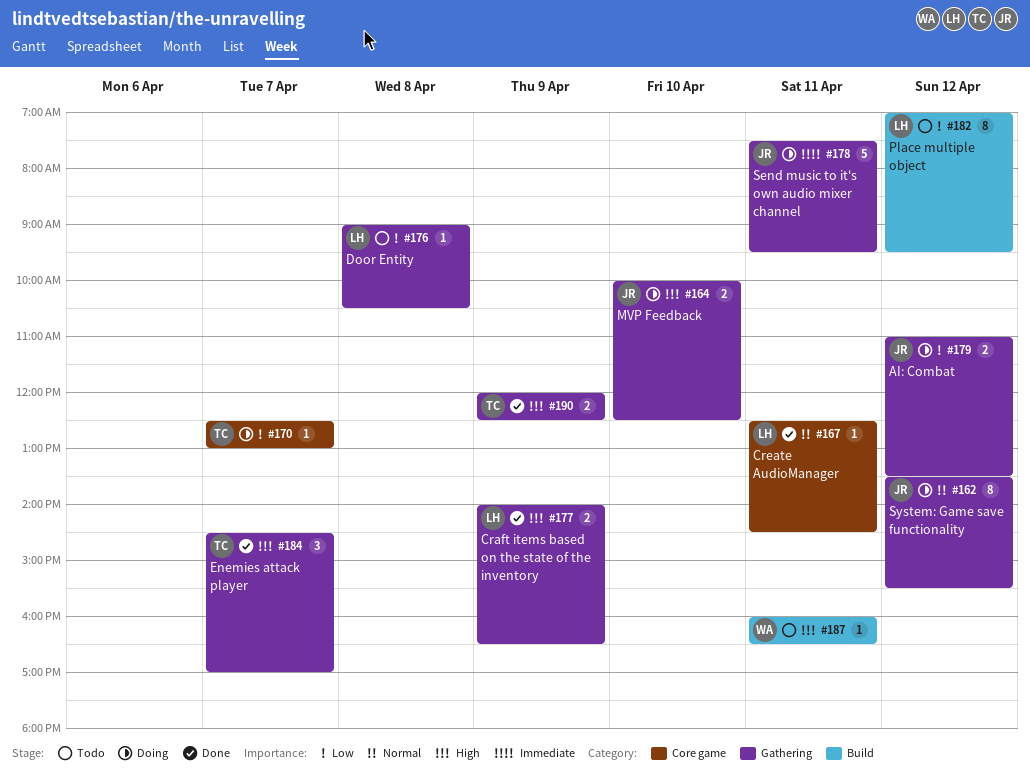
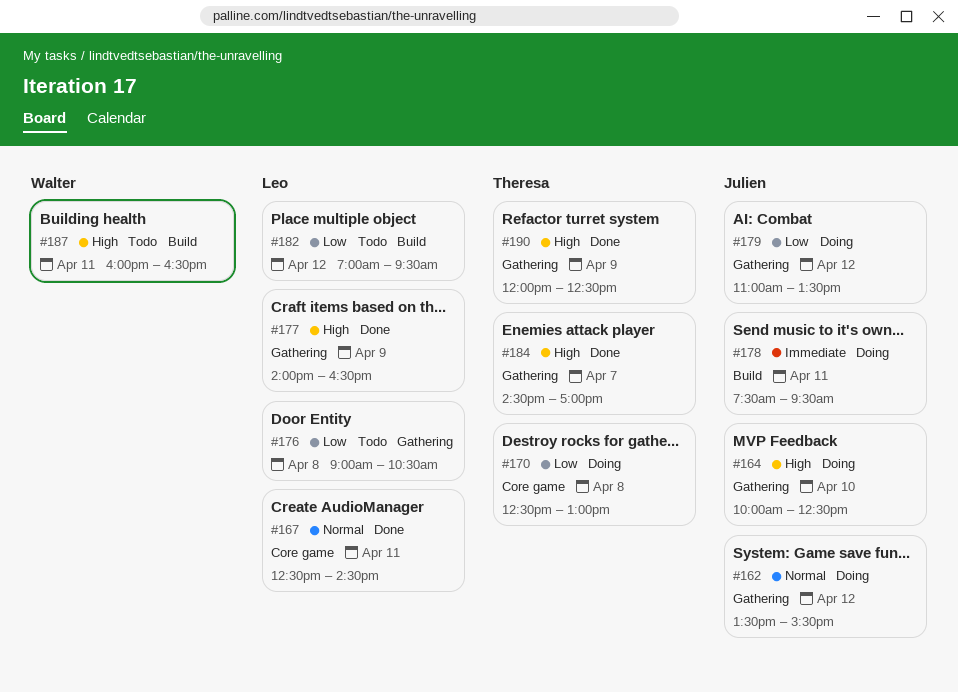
#170, day: Apr 7 -> Apr 8
#178, label: Gathering -> Build

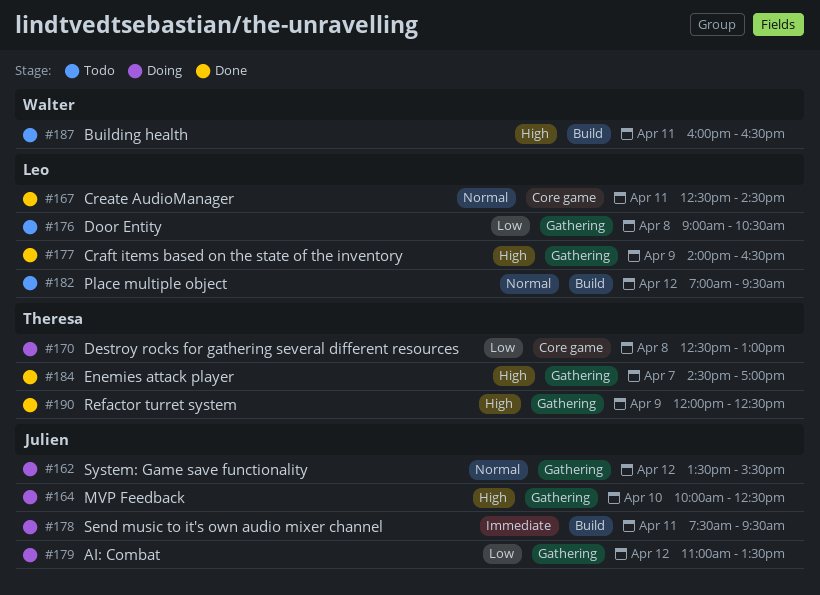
#182, priority: Low -> Normal

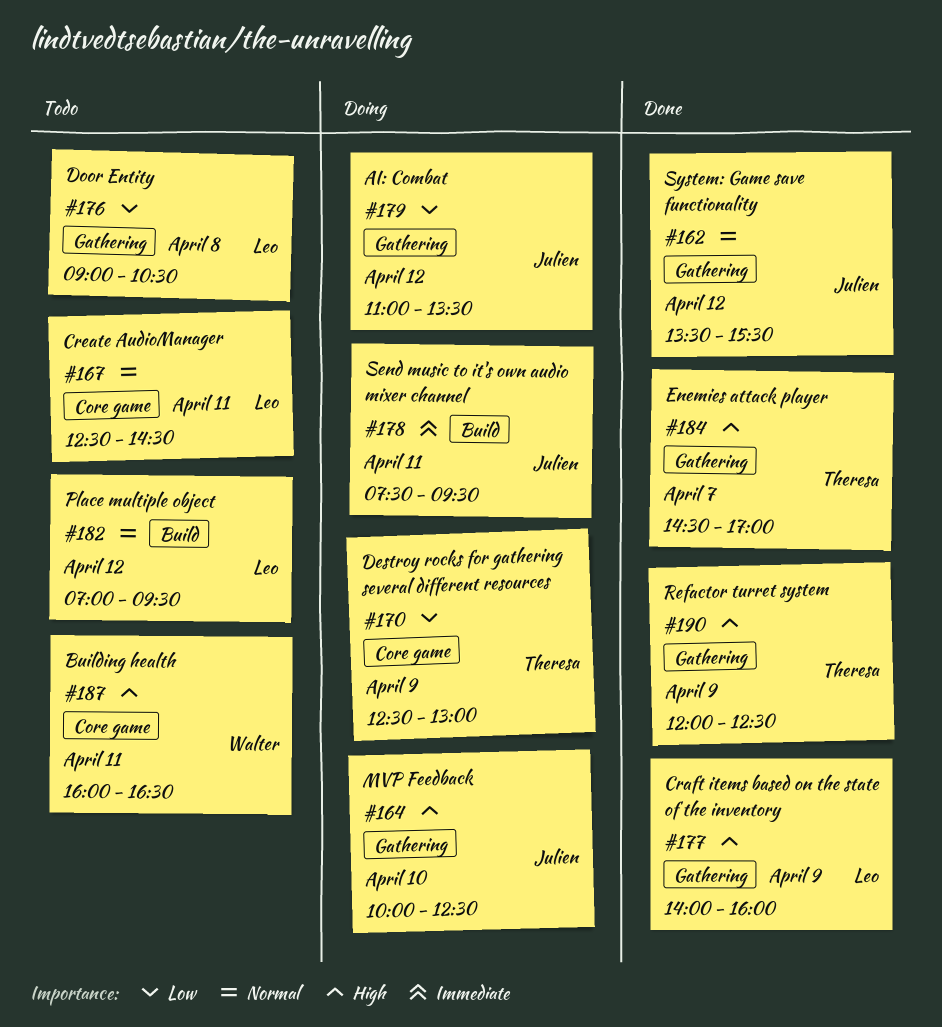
#162, status: Doing -> Done
#167, status: Done -> Todo
#170, day: Apr 8 -> Apr 9
#177, ends: 16:30 -> 16:00
#187, label: Build -> Core game

